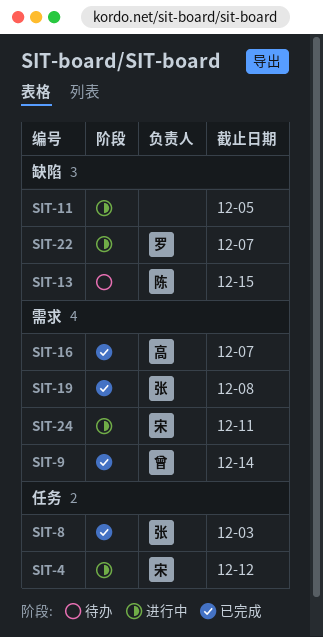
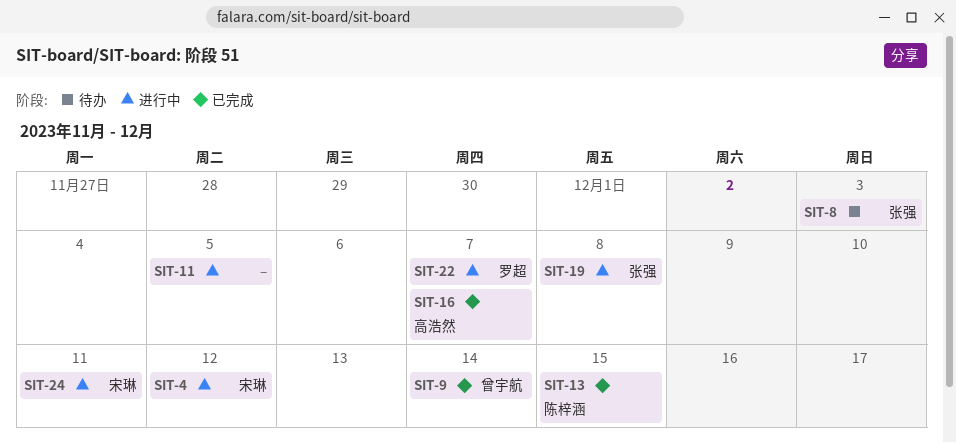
SIT-8, status: 已完成 -> 待办
SIT-13, status: 待办 -> 已完成
SIT-19, status: 已完成 -> 进行中

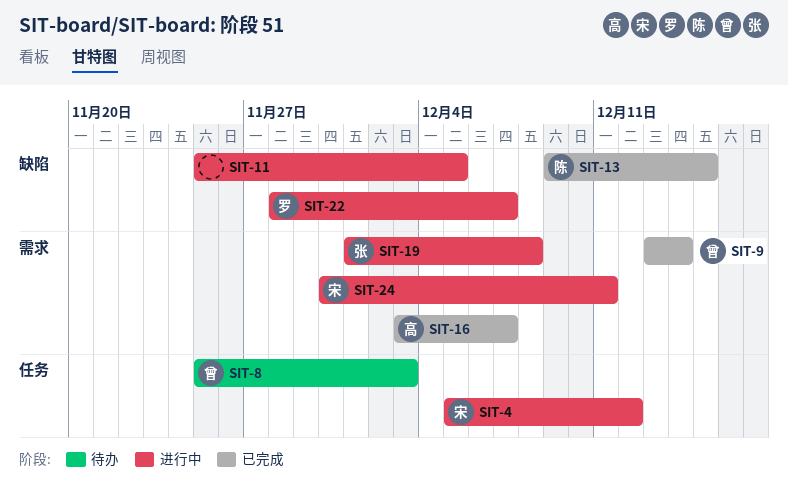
SIT-8, owner: 张强 -> 曾宇航

